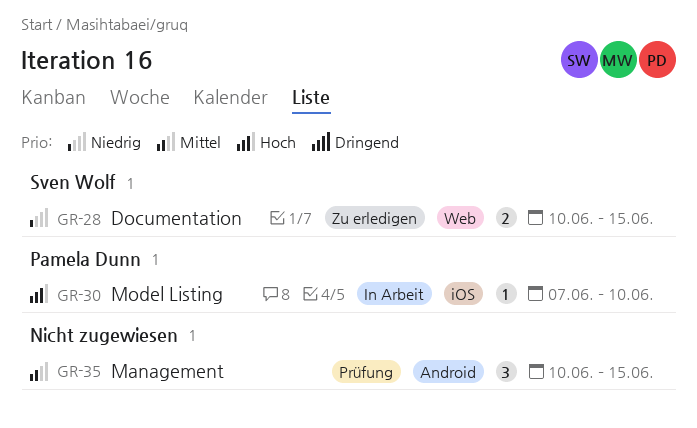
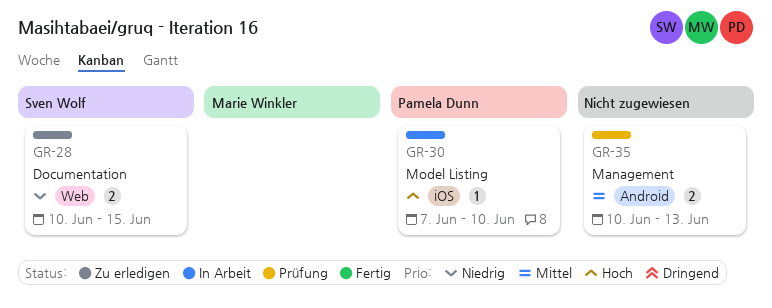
GR-35, estimate: 3 -> 2
GR-35, due: Jun 15 -> Jun 13

